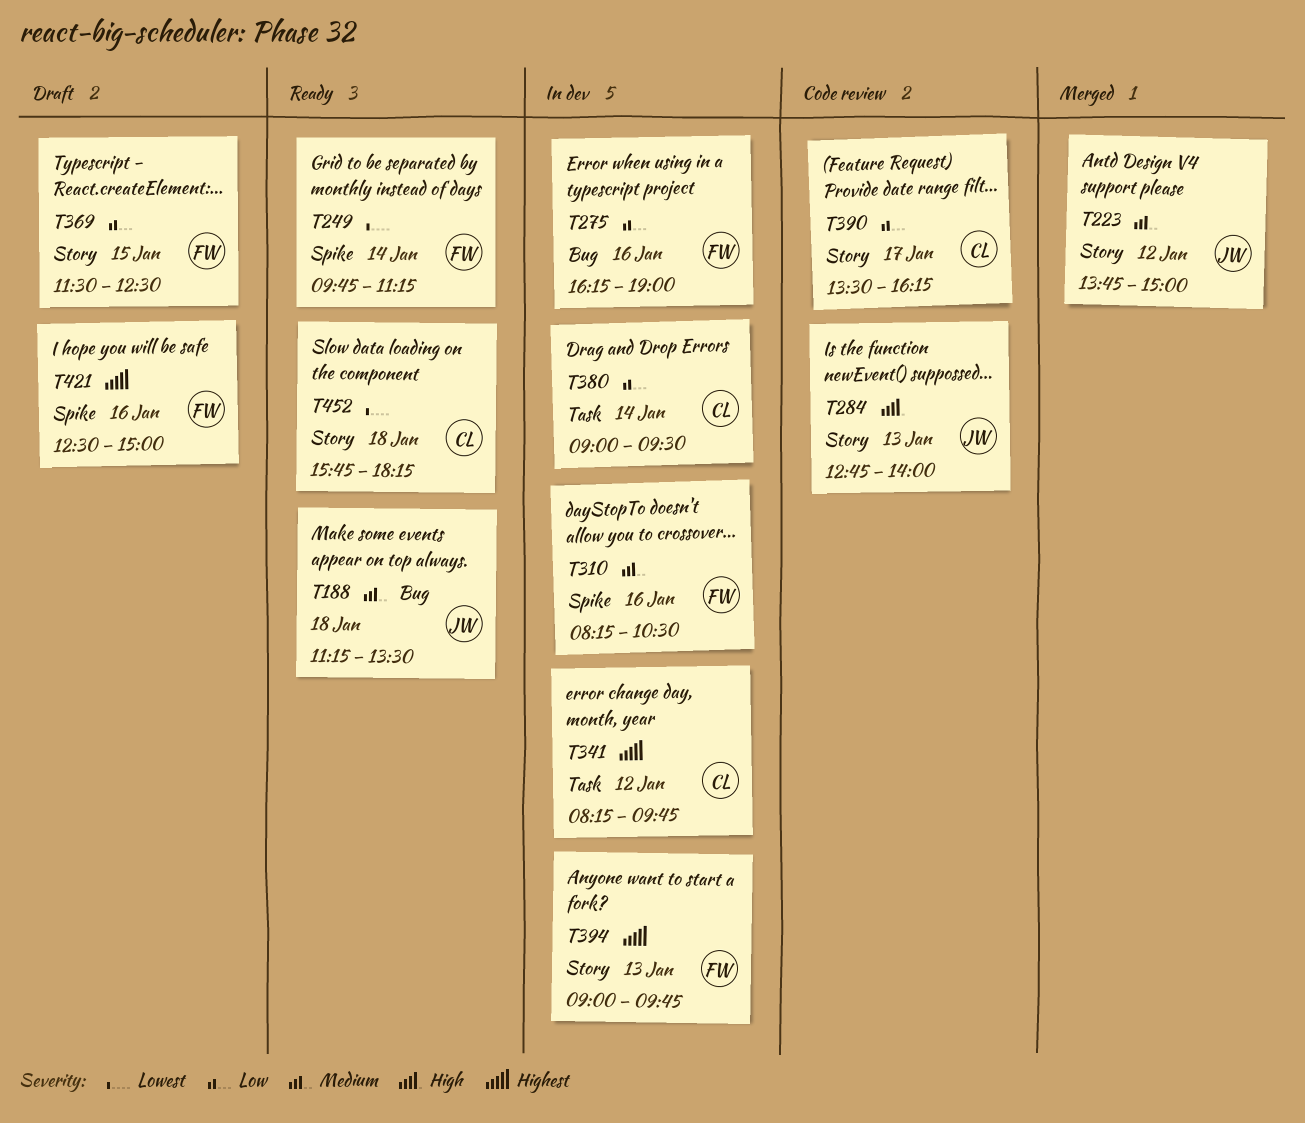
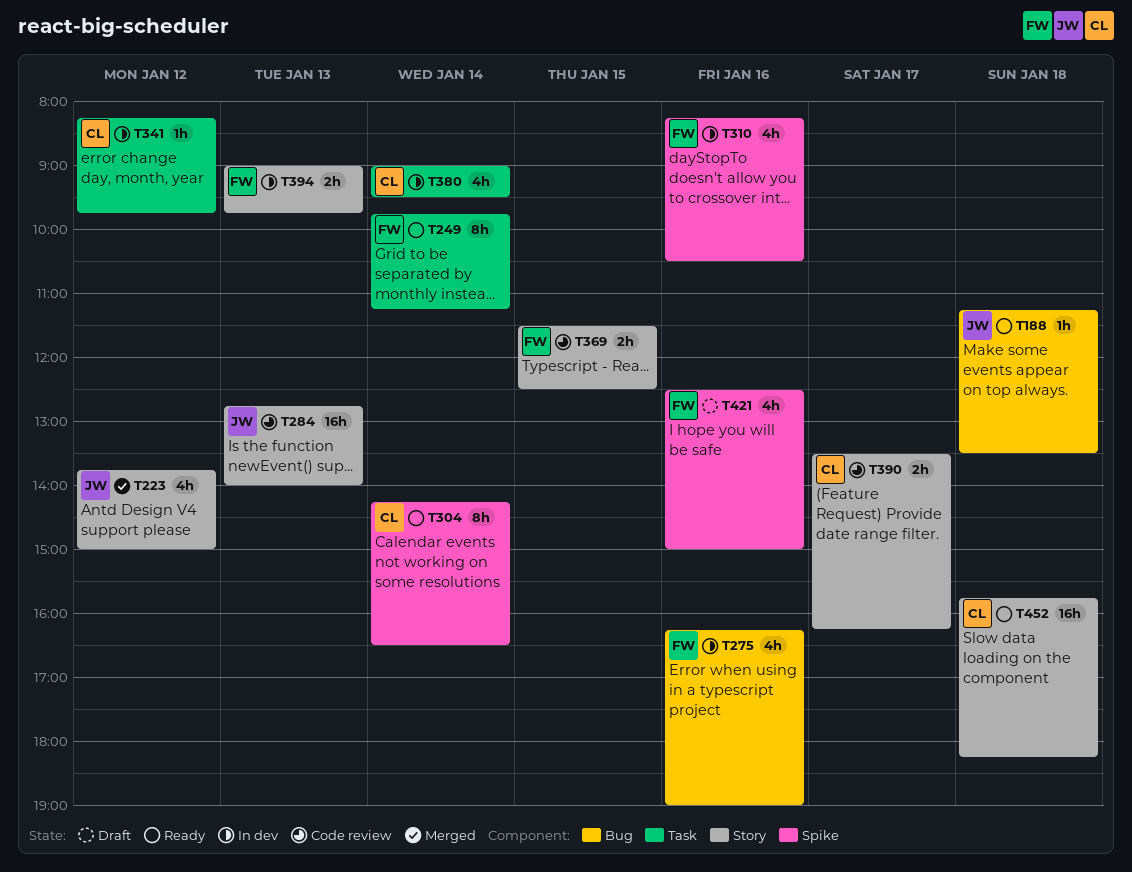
T249, label: Spike -> Task
T304: none -> present
T369, status: Draft -> Code review

